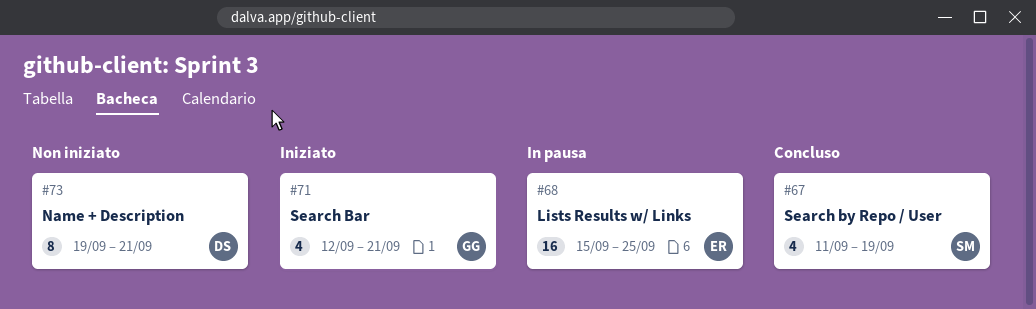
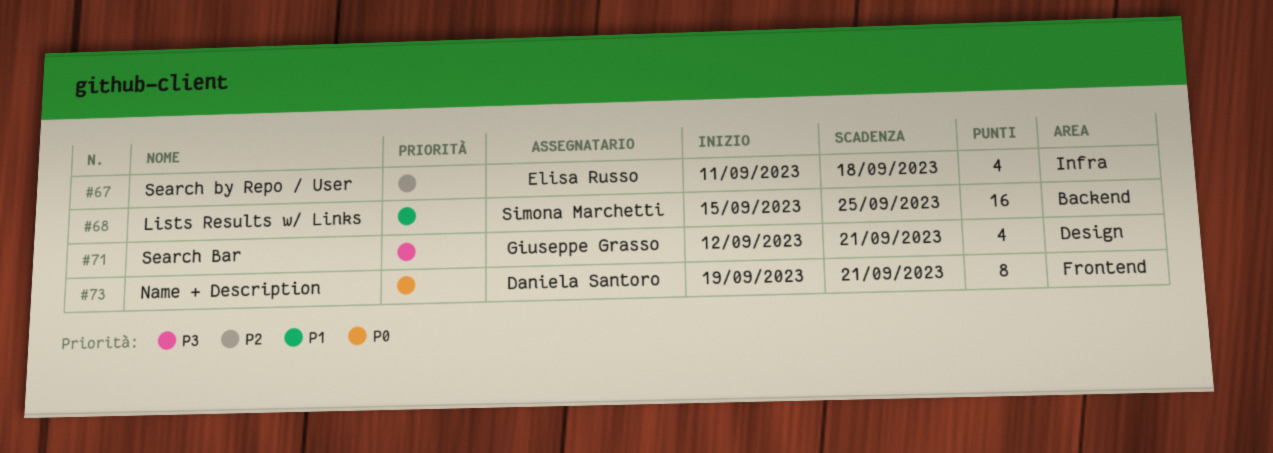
#67, owner: Simona Marchetti -> Elisa Russo
#67, due: Sep 19 -> Sep 18
#68, owner: Elisa Russo -> Simona Marchetti

